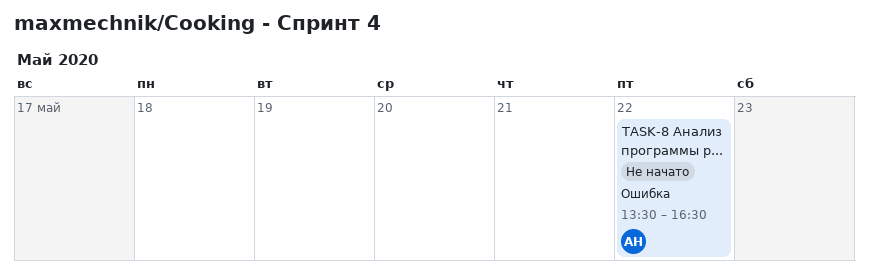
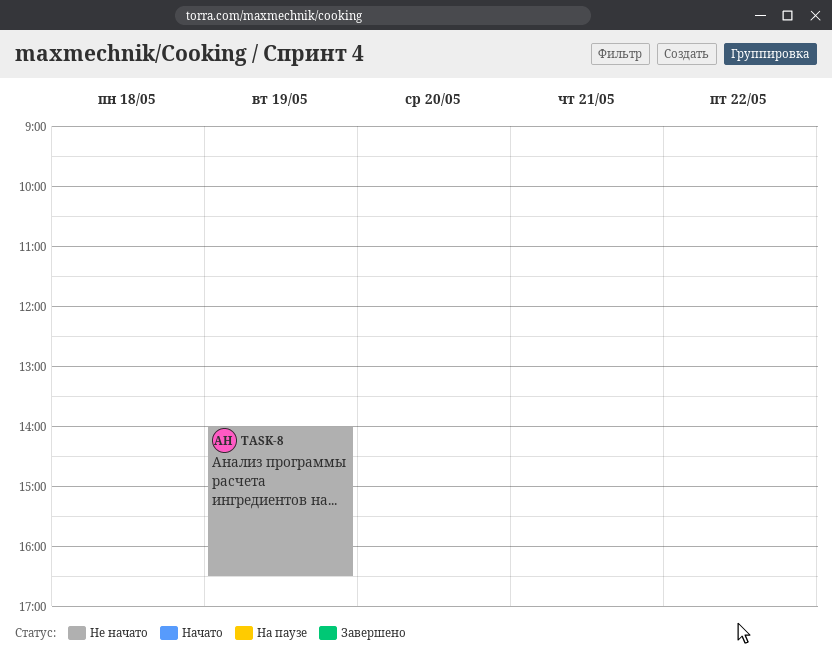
TASK-8, day: May 22 -> May 19
TASK-8, begins: 13:30 -> 14:00

